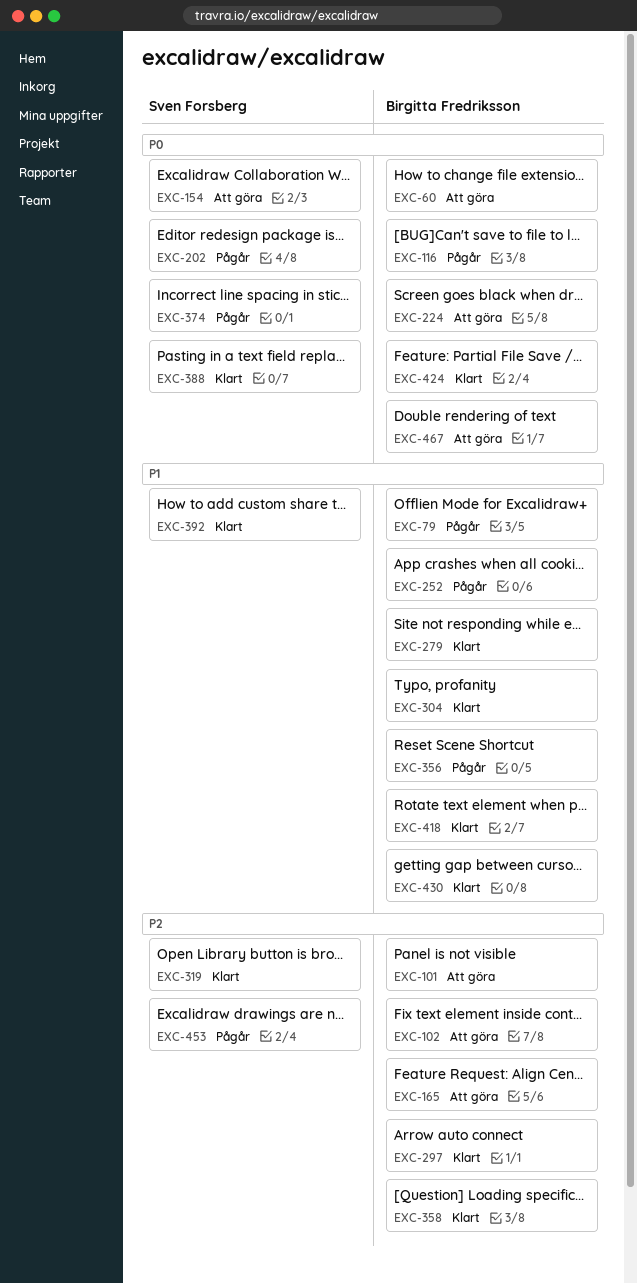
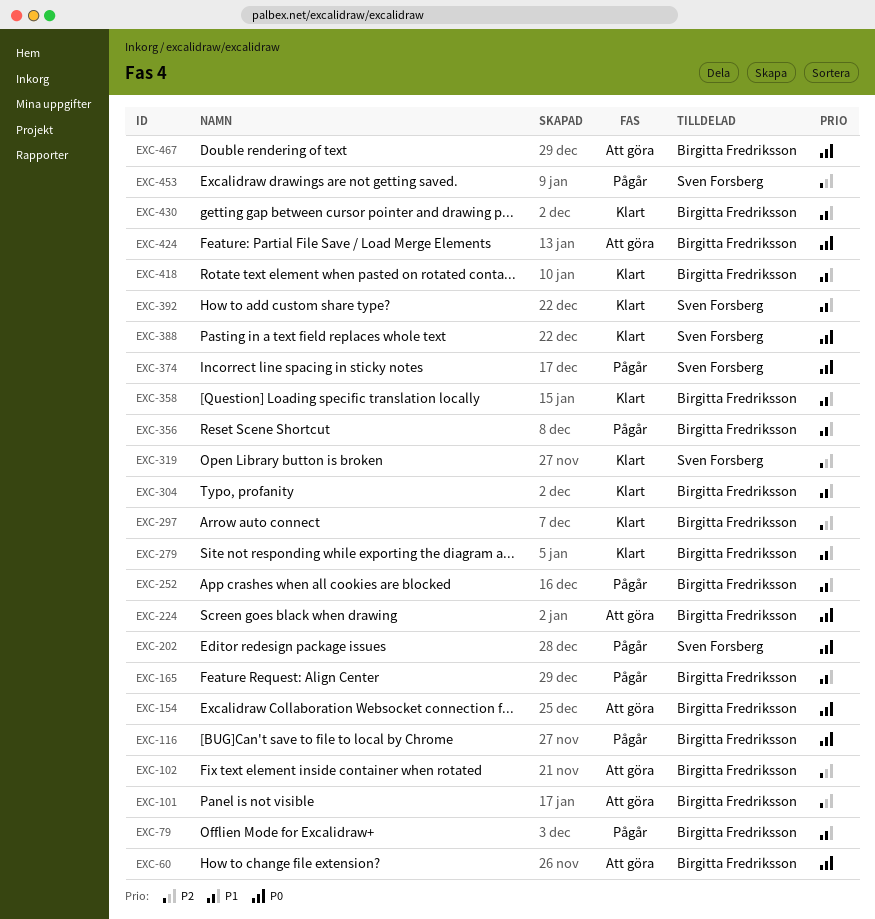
EXC-154, owner: Sven Forsberg -> Birgitta Fredriksson
EXC-165, status: Att göra -> Pågår
EXC-165, priority: P2 -> P1
EXC-358, priority: P2 -> P1
EXC-424, status: Klart -> Att göra

